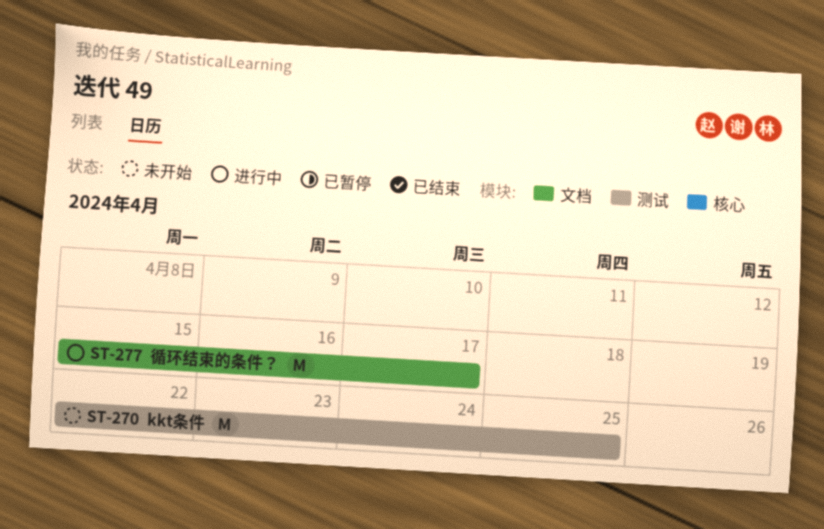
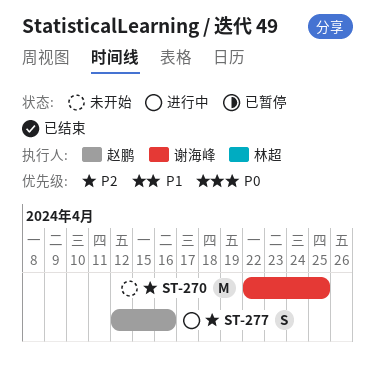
ST-277, estimate: M -> S
ST-277, start: Apr 15 -> Apr 12
ST-277, due: Apr 17 -> Apr 16

